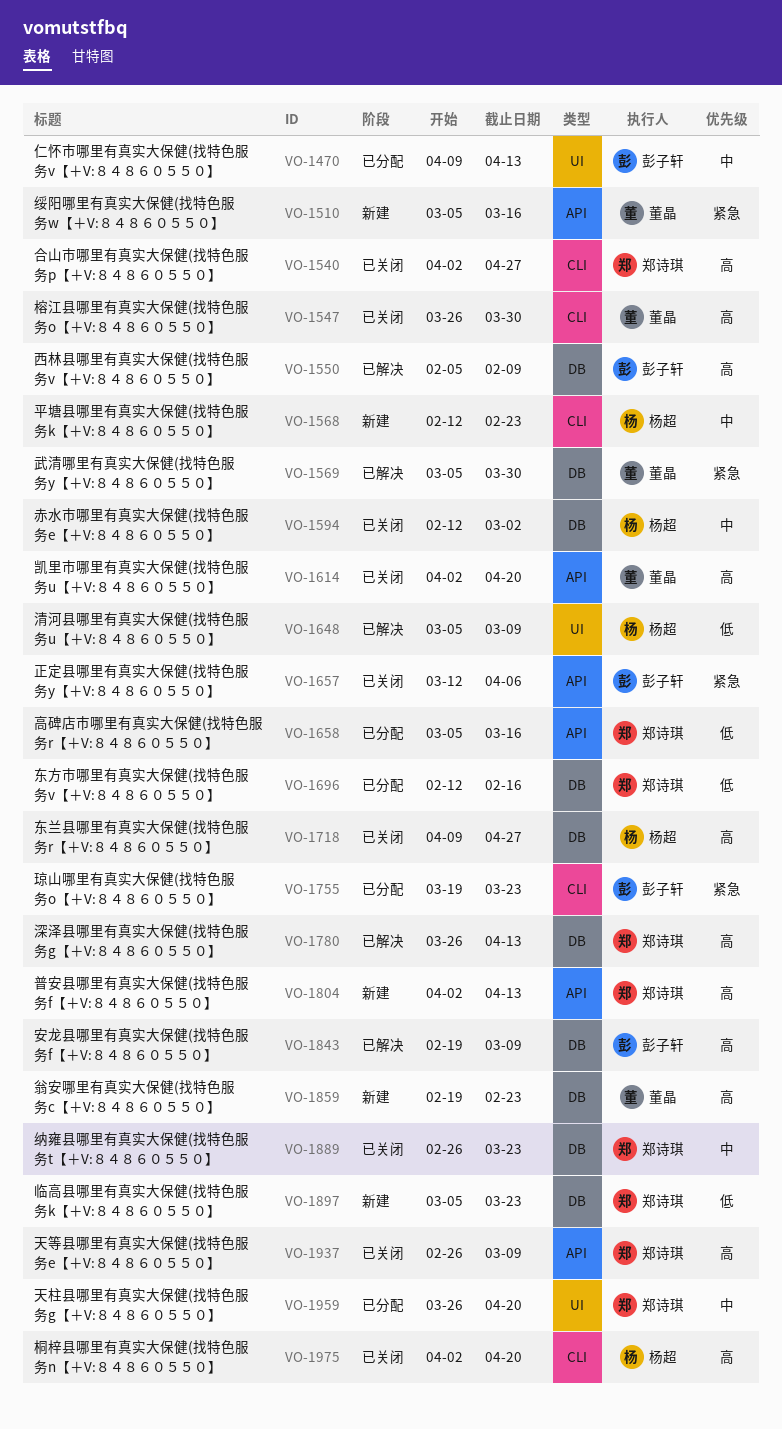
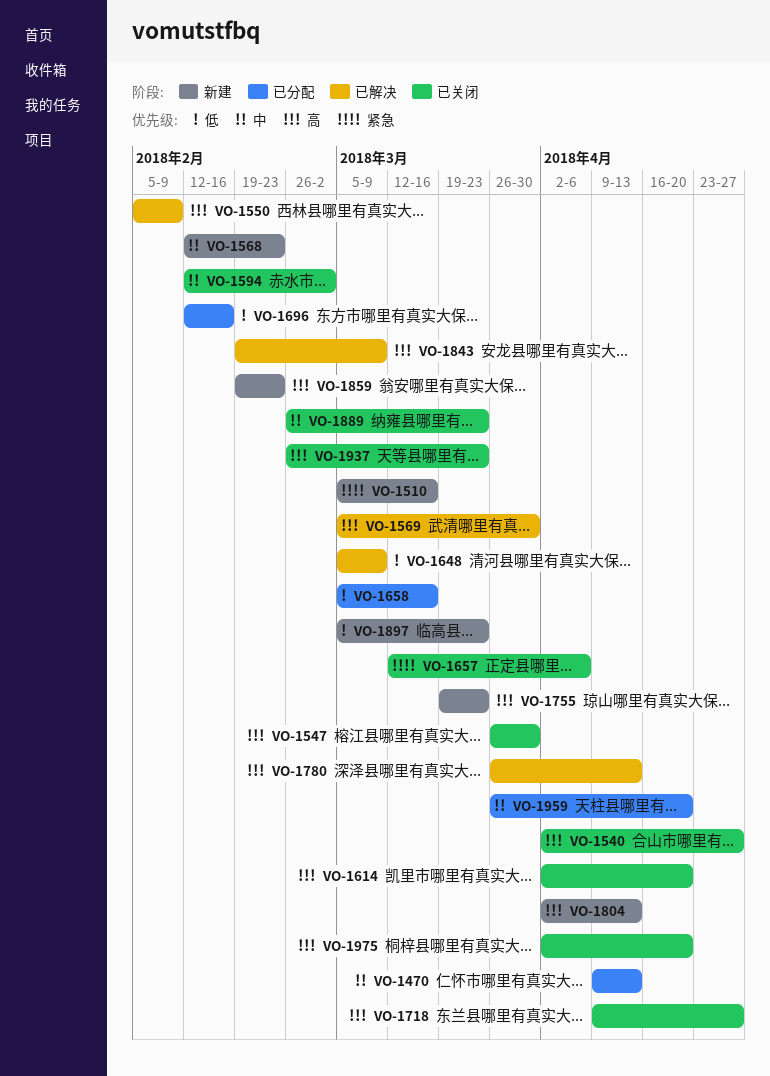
VO-1569, priority: 紧急 -> 高
VO-1755, status: 已分配 -> 新建
VO-1755, priority: 紧急 -> 高
VO-1937, due: Mar 9 -> Mar 23

